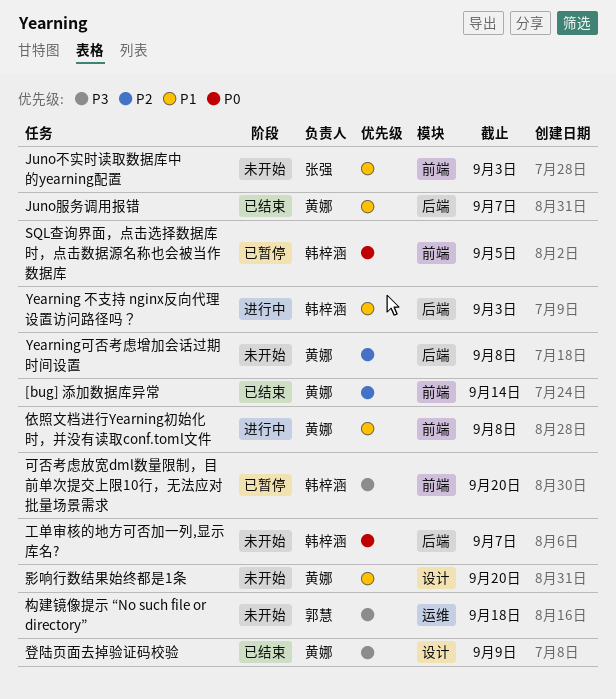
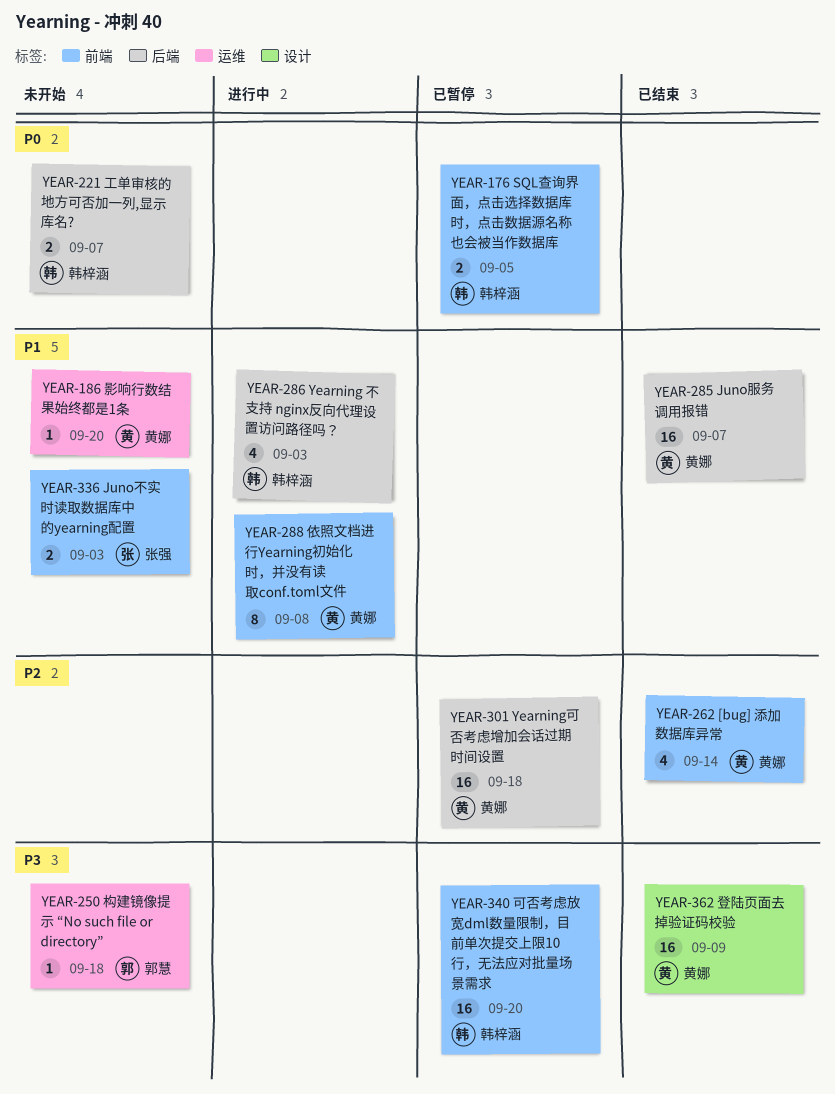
Yearning可否考虑增加会话过期时间设置, status: 未开始 -> 已暂停
Yearning可否考虑增加会话过期时间设置, due: Sep 8 -> Sep 18
影响行数结果始终都是1条, label: 设计 -> 运维

